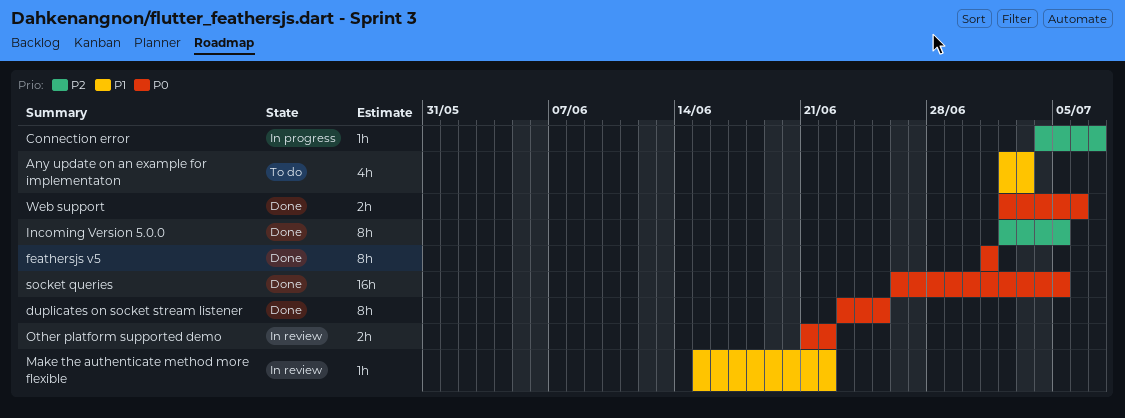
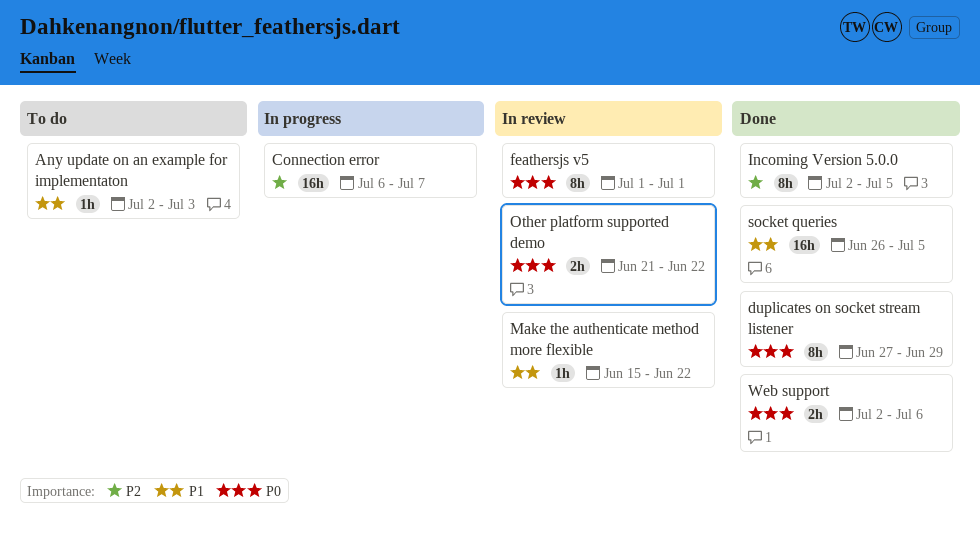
Any update on an example for implementaton, estimate: 4h -> 1h
Connection error, estimate: 1h -> 16h
Connection error, start: Jul 4 -> Jul 6
duplicates on socket stream listener, start: Jun 23 -> Jun 27
duplicates on socket stream listener, due: Jun 25 -> Jun 29
feathersjs v5, status: Done -> In review
socket queries, priority: P0 -> P1

